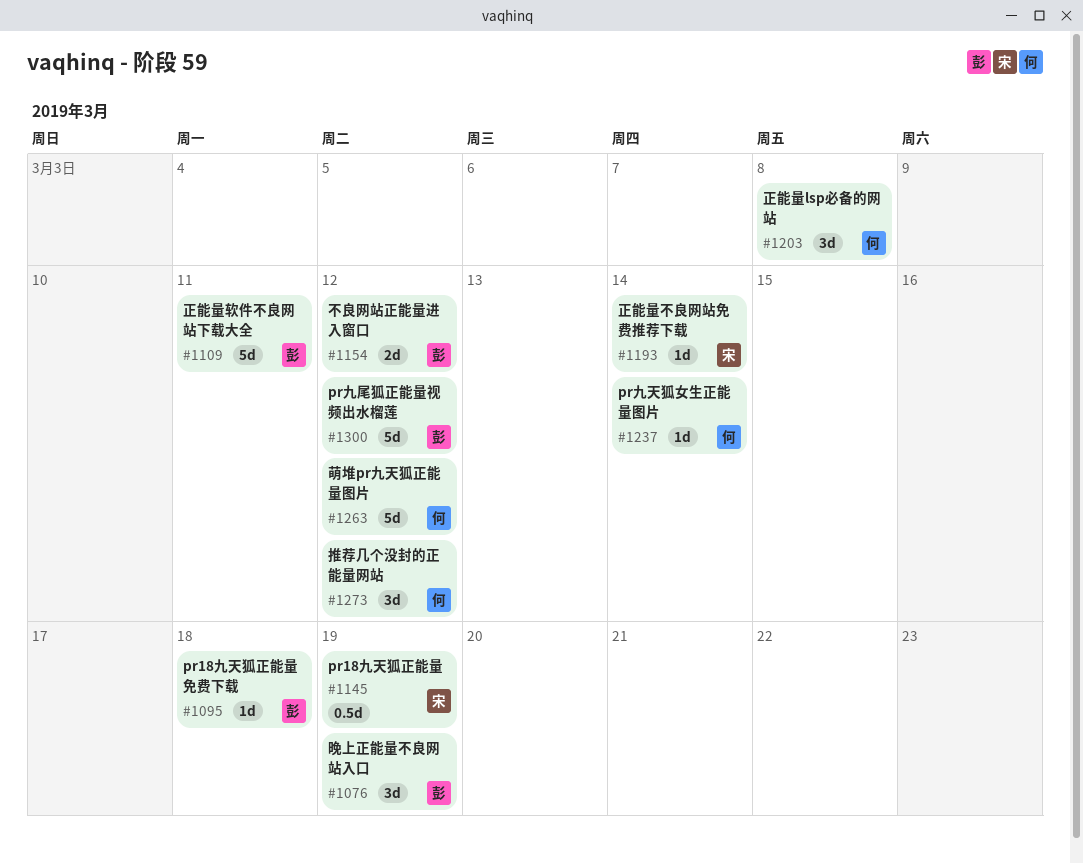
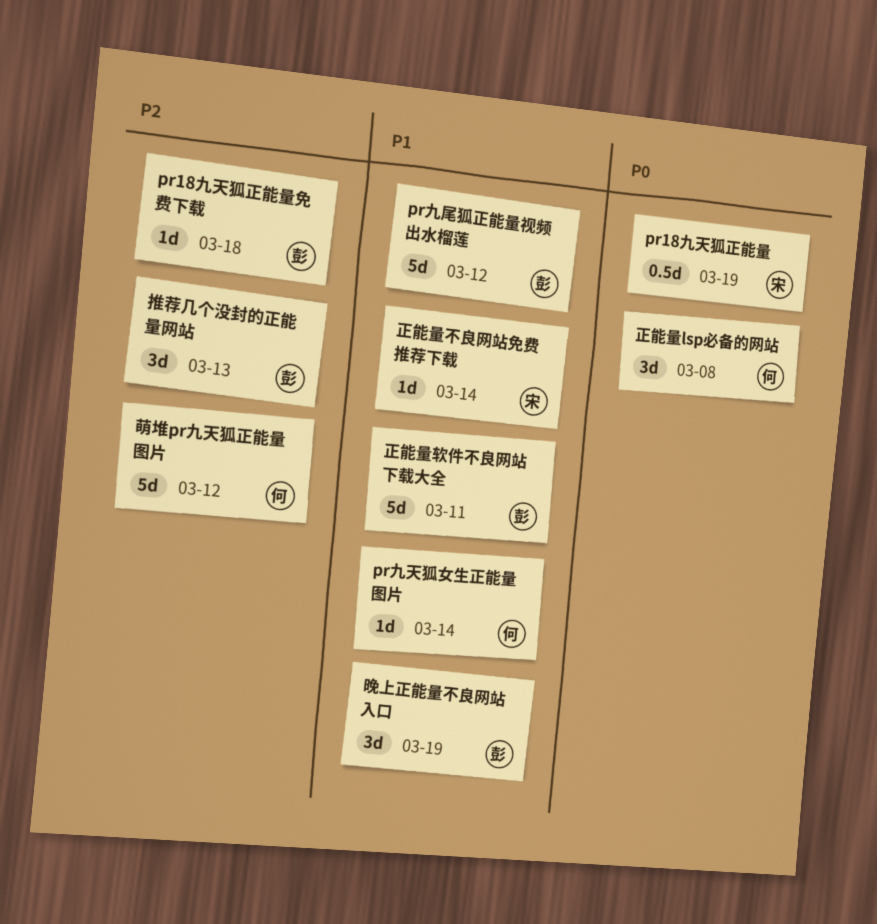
不良网站正能量进入窗口: present -> none
推荐几个没封的正能量网站, owner: 何 -> 彭
推荐几个没封的正能量网站, due: Mar 12 -> Mar 13

